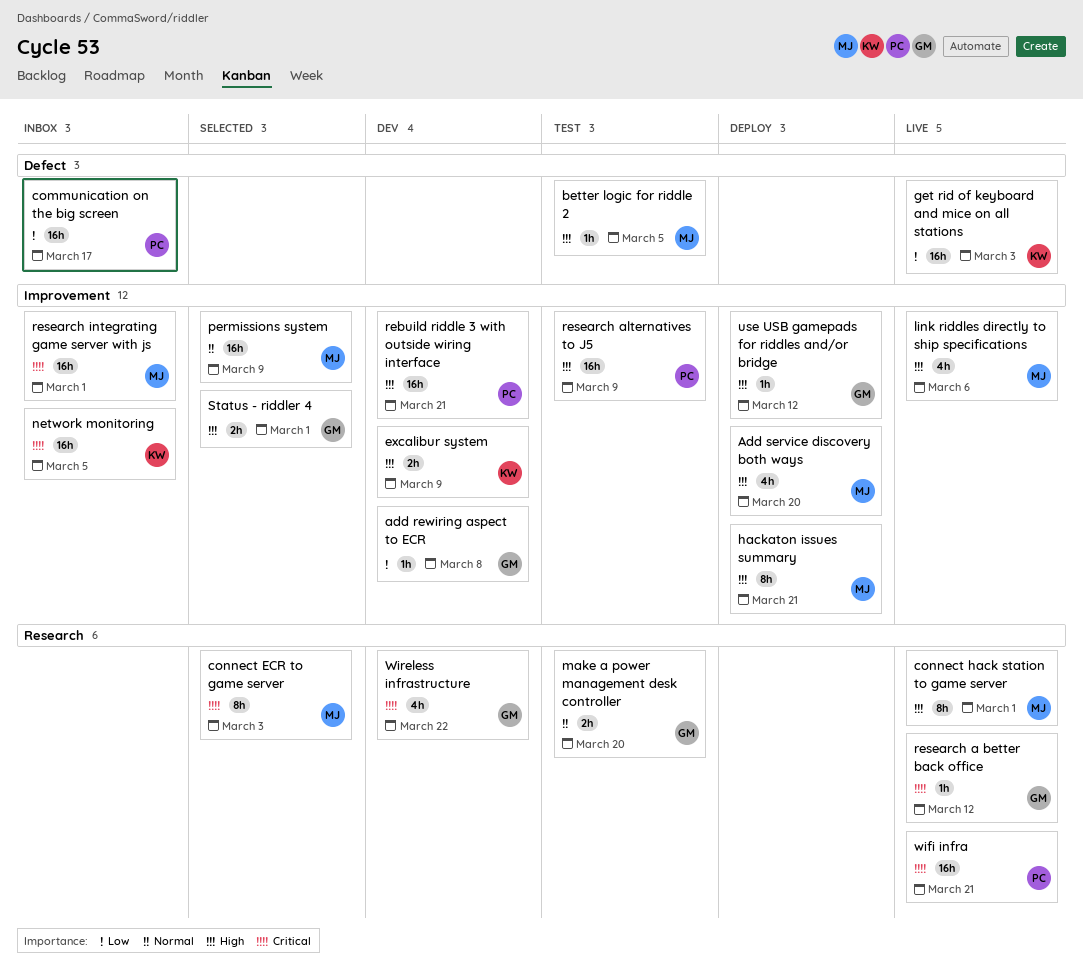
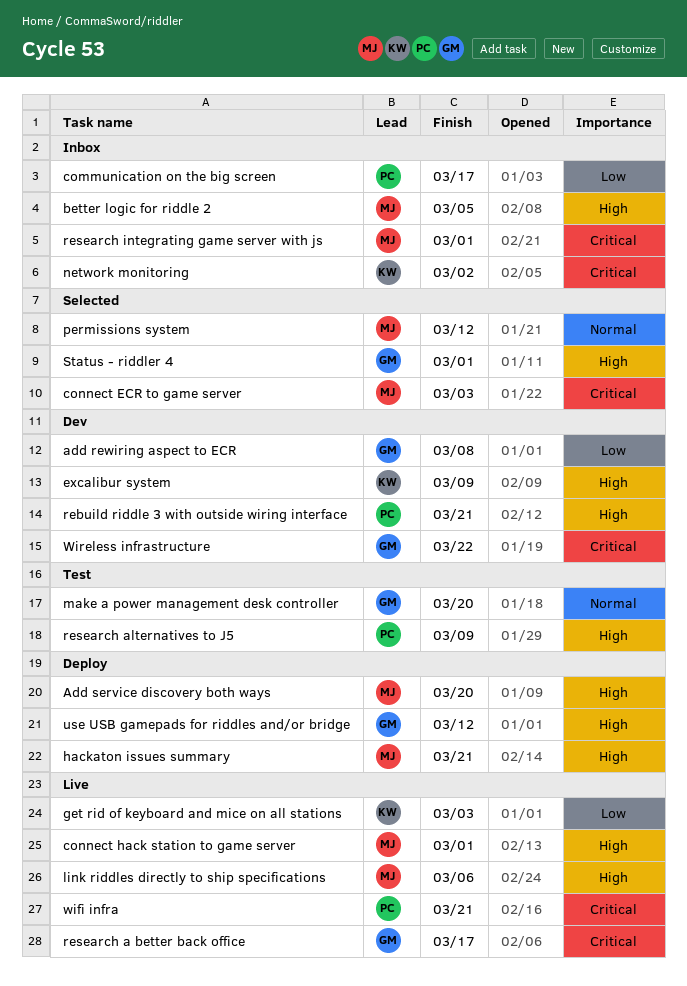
better logic for riddle 2, status: Test -> Inbox
network monitoring, due: Mar 5 -> Mar 2
permissions system, due: Mar 9 -> Mar 12
research a better back office, due: Mar 12 -> Mar 17

